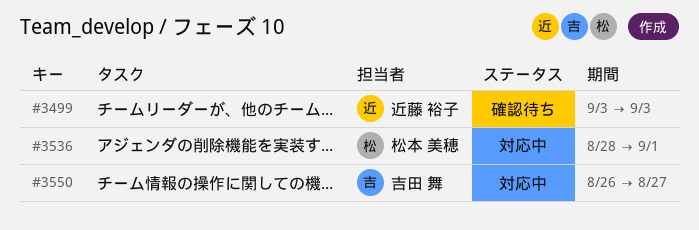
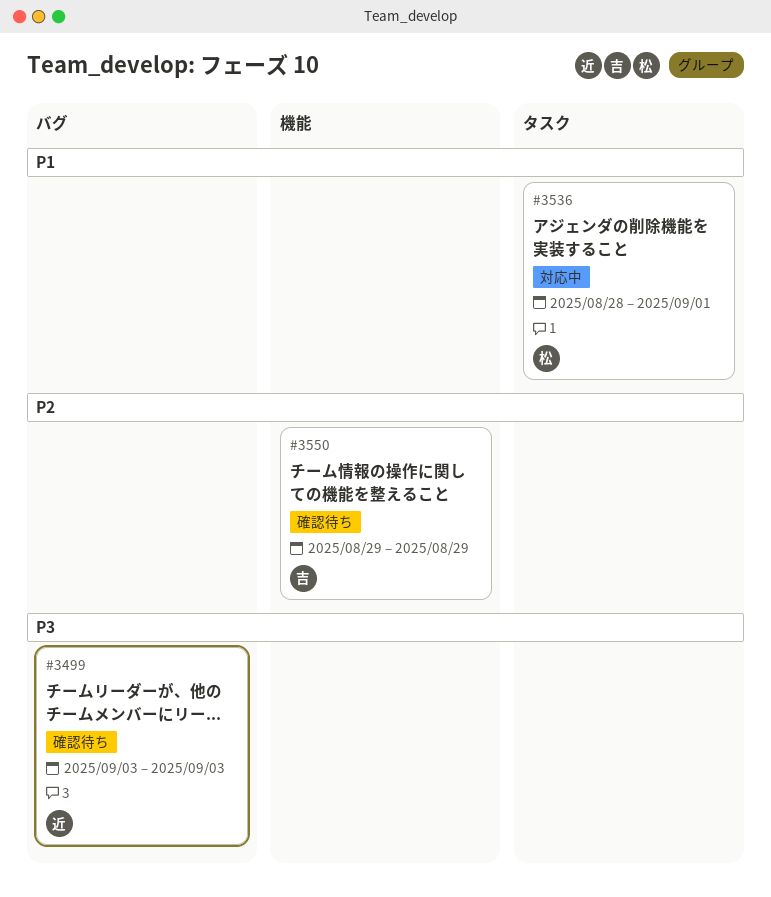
#3550, status: 対応中 -> 確認待ち
#3550, start: Aug 26 -> Aug 29
#3550, due: Aug 27 -> Aug 29

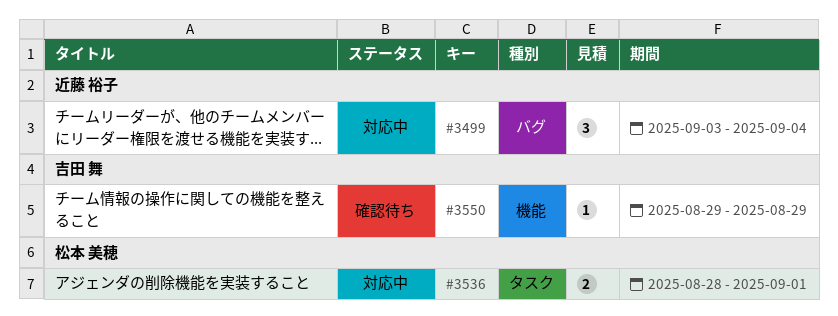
#3499, status: 確認待ち -> 対応中
#3499, due: Sep 3 -> Sep 4

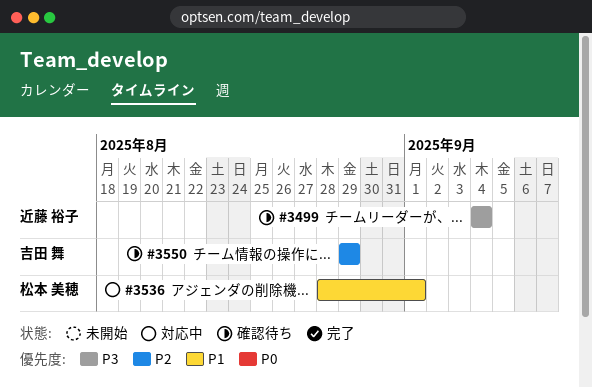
#3499, status: 対応中 -> 確認待ち
#3499, start: Sep 3 -> Sep 4

